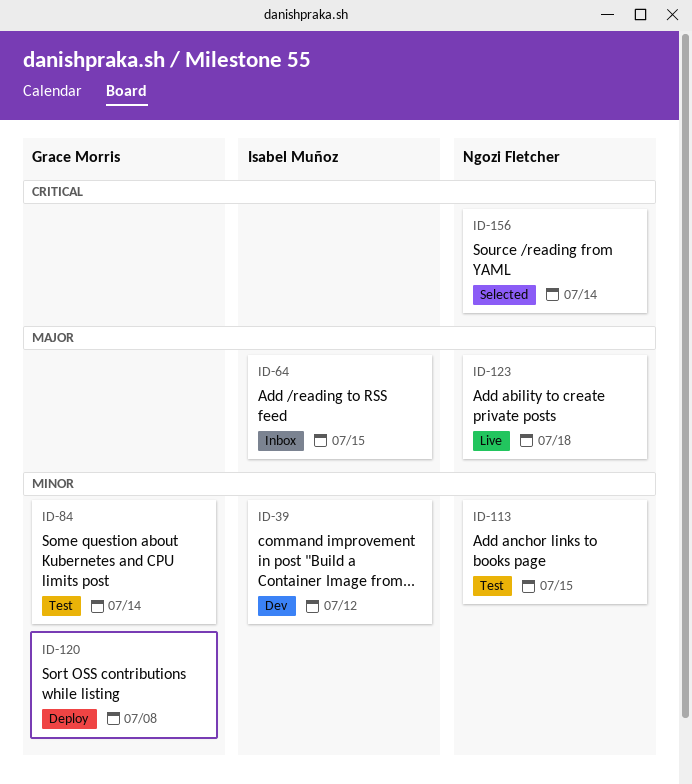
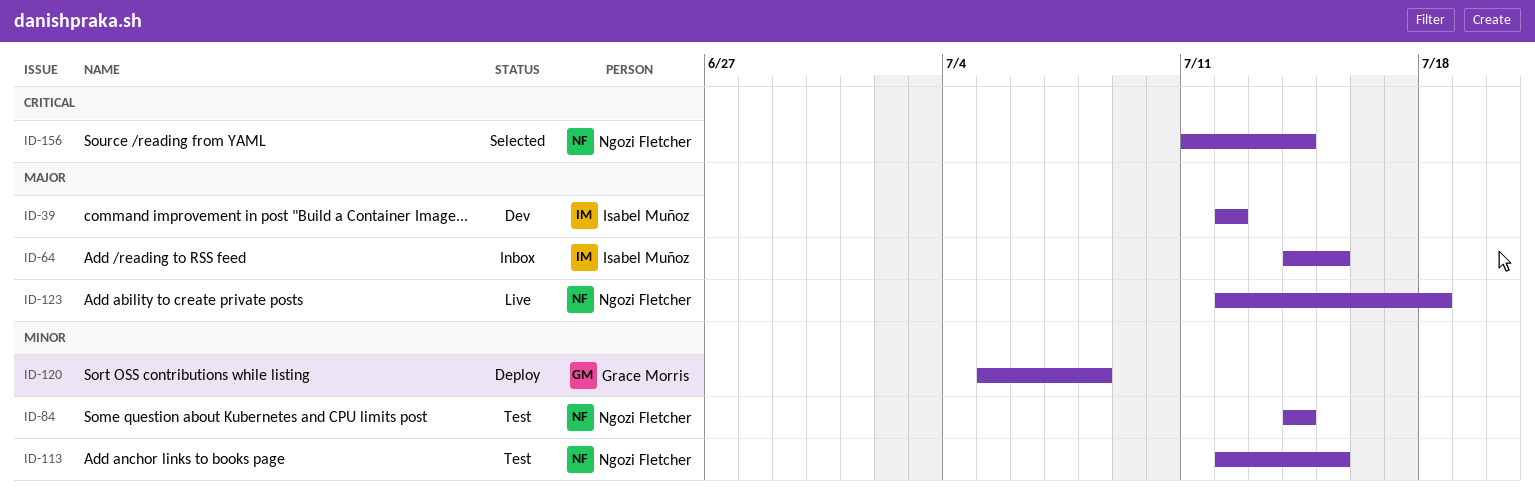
ID-39, priority: Minor -> Major
ID-84, owner: Grace Morris -> Ngozi Fletcher

